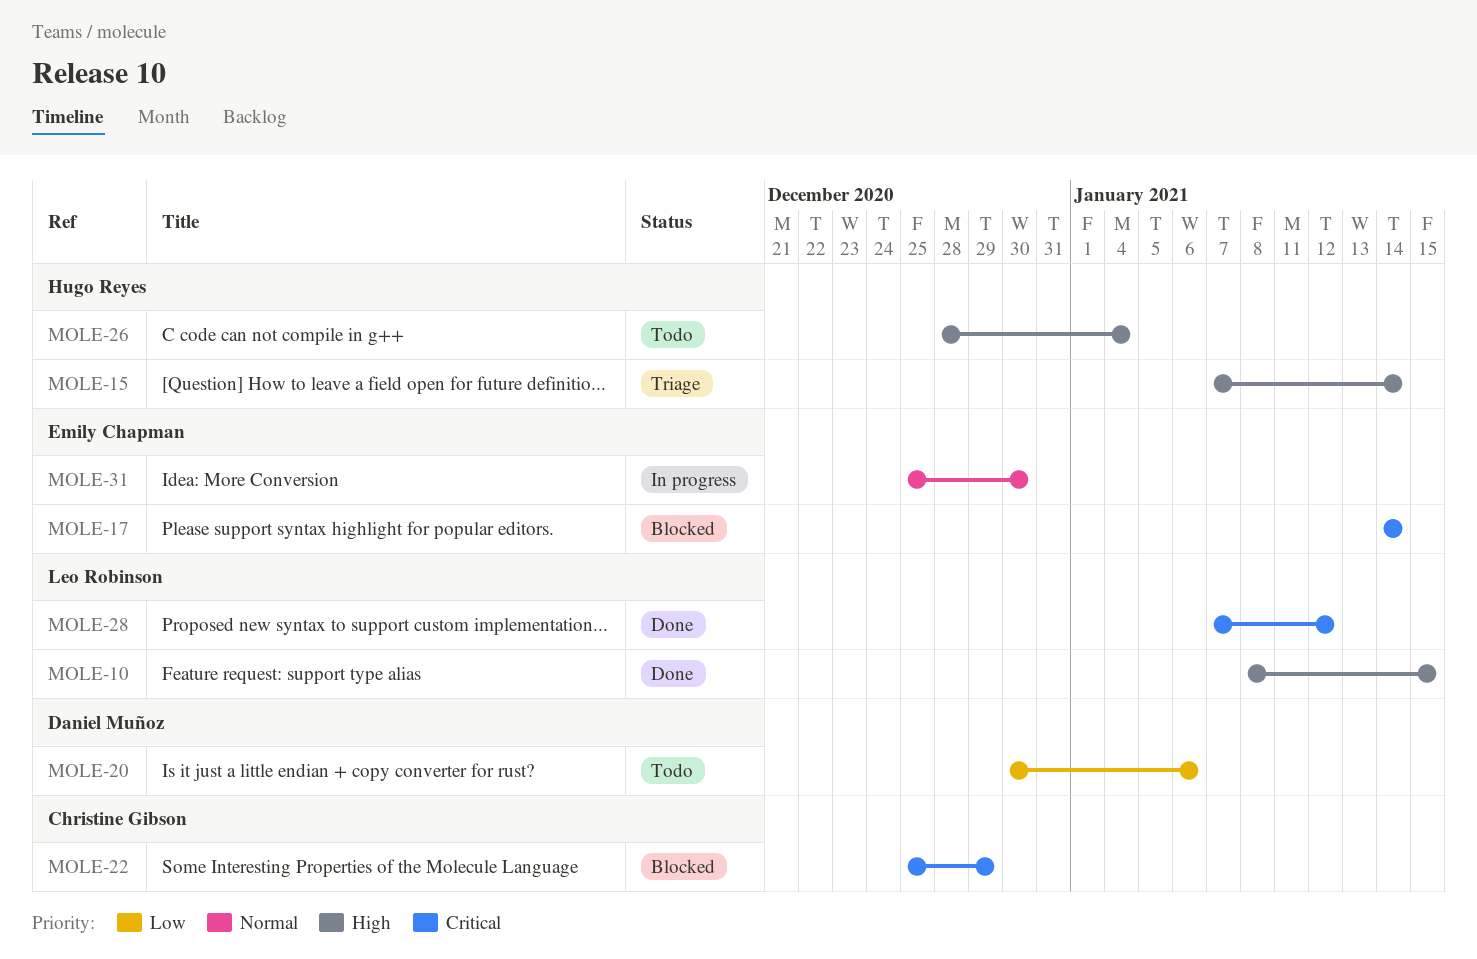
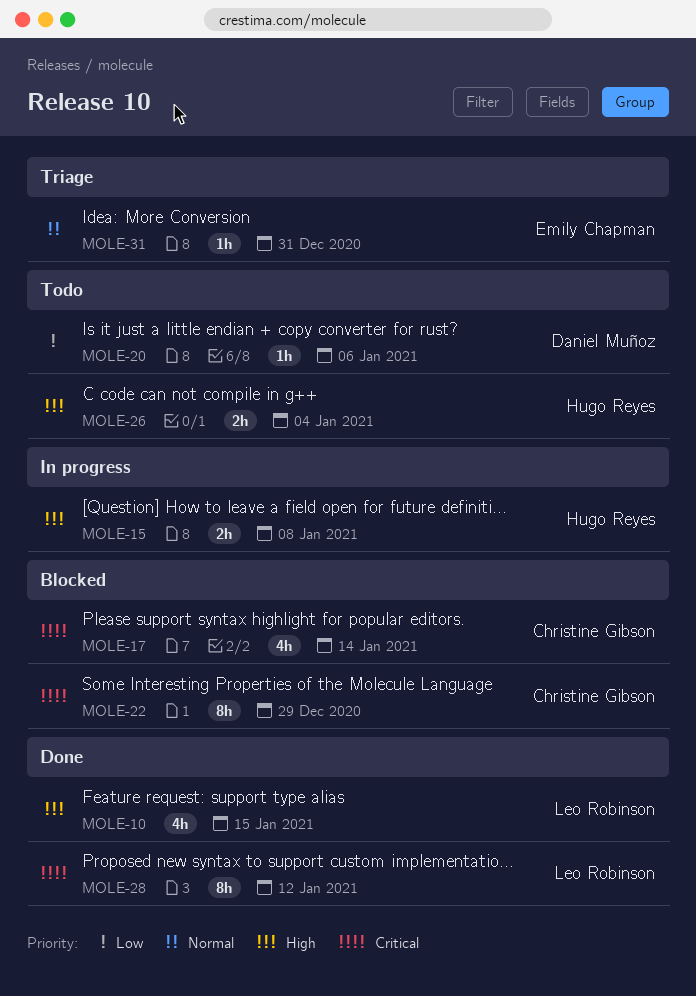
MOLE-15, status: Triage -> In progress
MOLE-15, due: Jan 14 -> Jan 8
MOLE-17, owner: Emily Chapman -> Christine Gibson
MOLE-31, status: In progress -> Triage
MOLE-31, due: Dec 30 -> Dec 31

